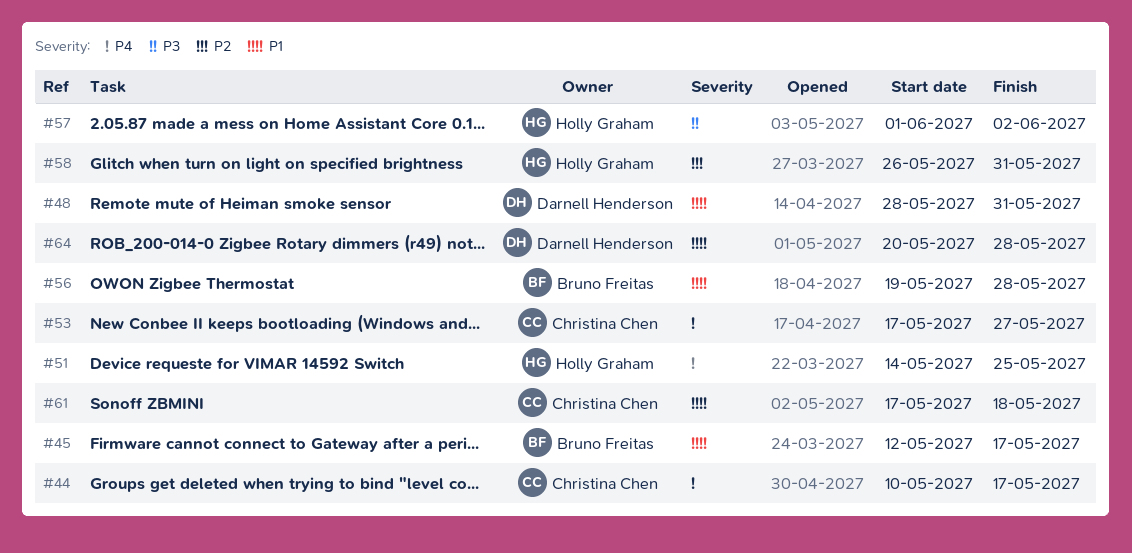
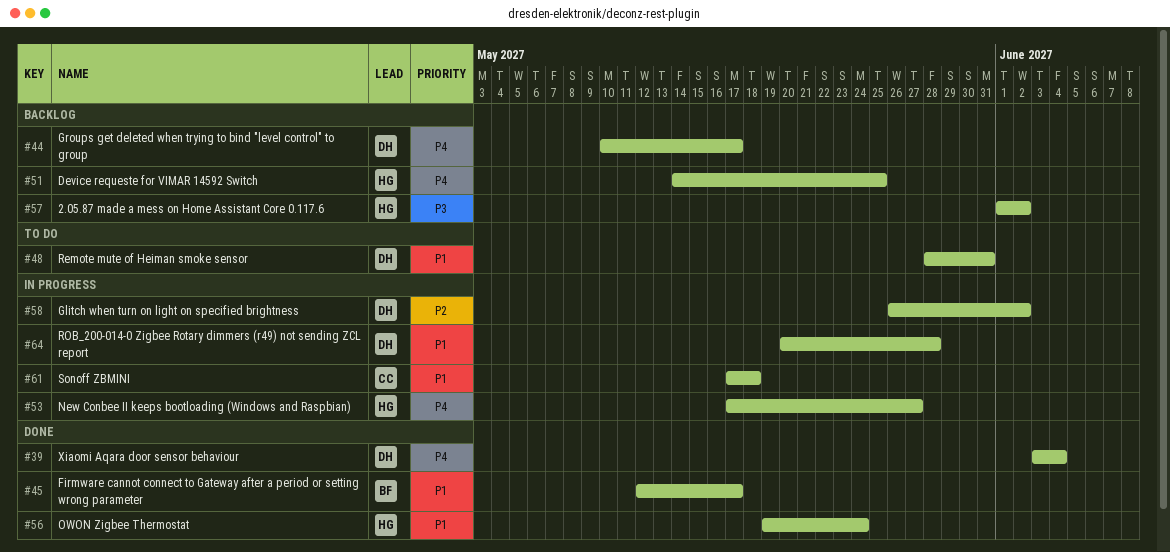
#39: none -> present
#44, owner: Christina Chen -> Darnell Henderson
#53, owner: Christina Chen -> Holly Graham
#56, owner: Bruno Freitas -> Holly Graham
#56, due: May 28 -> May 24
#58, owner: Holly Graham -> Darnell Henderson
#58, due: May 31 -> Jun 2

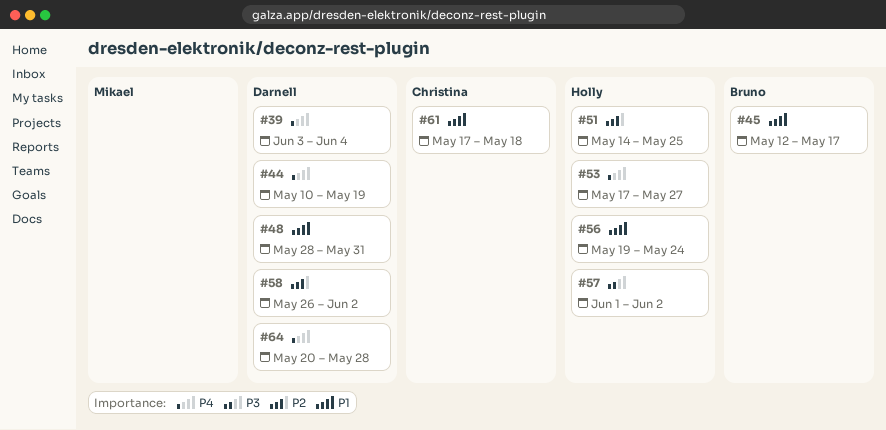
#44, due: May 17 -> May 19
#51, priority: P4 -> P2
#64, priority: P1 -> P4

